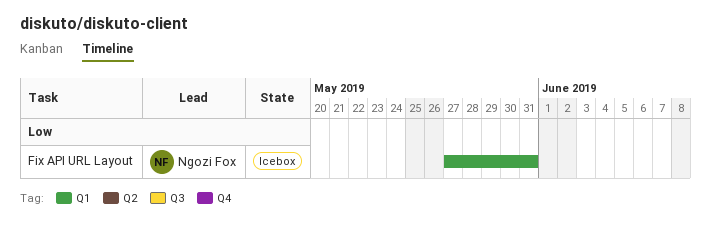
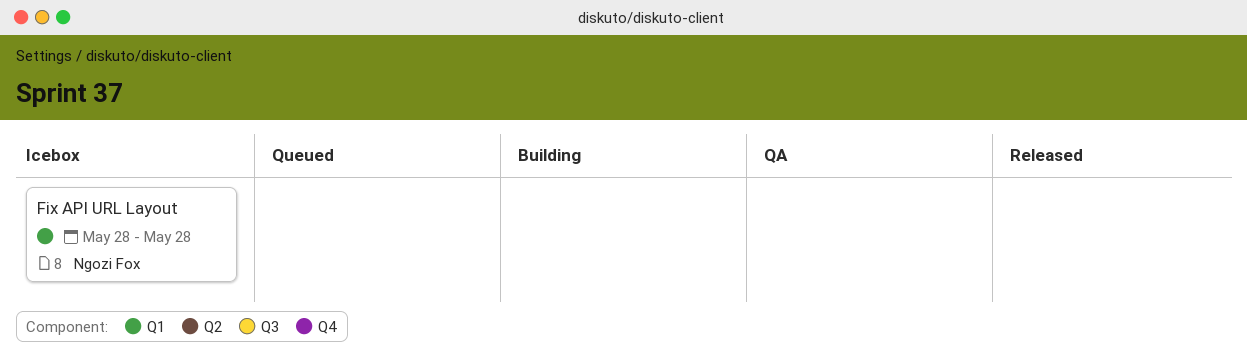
Fix API URL Layout, start: May 27 -> May 28
Fix API URL Layout, due: May 31 -> May 28

